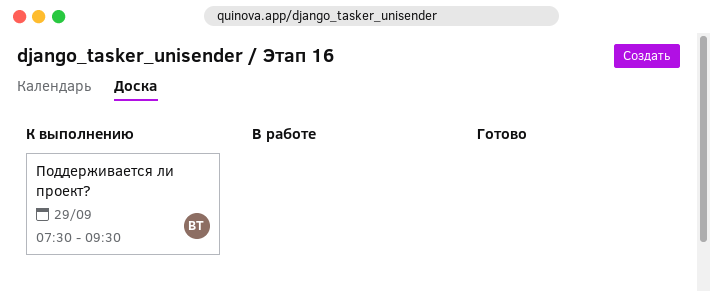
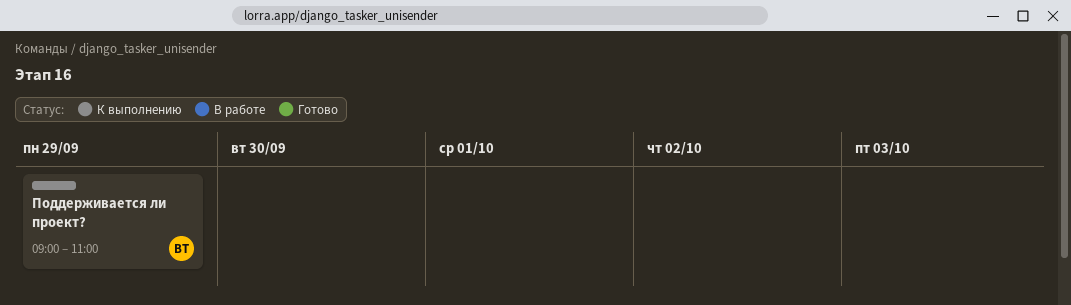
Поддерживается ли проект?, begins: 07:30 -> 09:00
Поддерживается ли проект?, ends: 09:30 -> 11:00

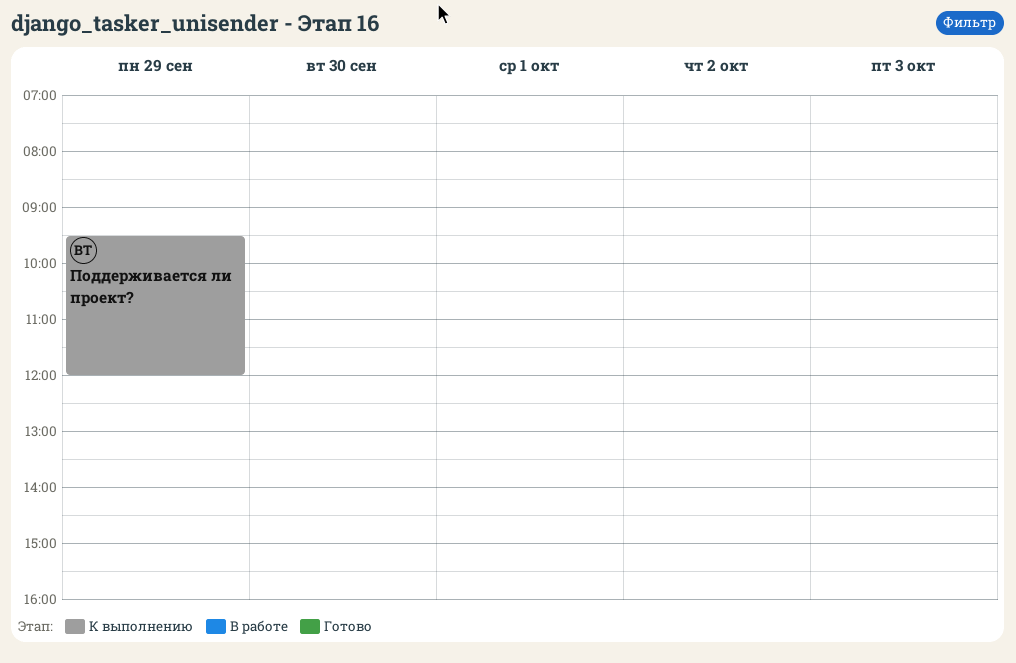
Поддерживается ли проект?, begins: 09:00 -> 09:30
Поддерживается ли проект?, ends: 11:00 -> 12:00

